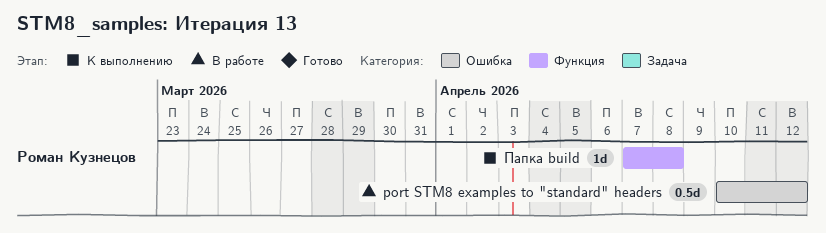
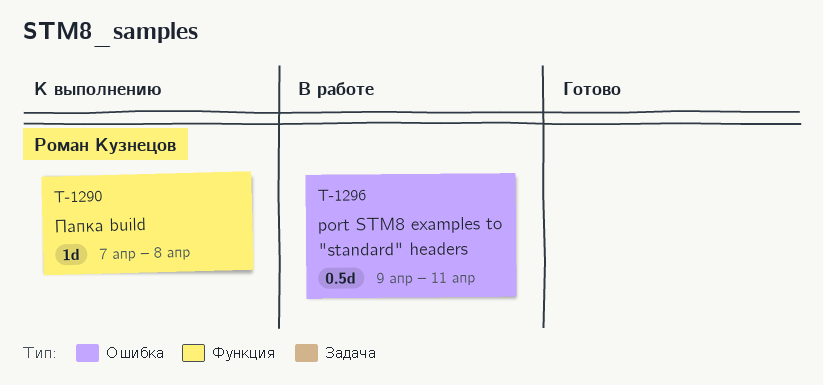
port STM8 examples to "standard" headers, start: Apr 10 -> Apr 9
port STM8 examples to "standard" headers, due: Apr 12 -> Apr 11

